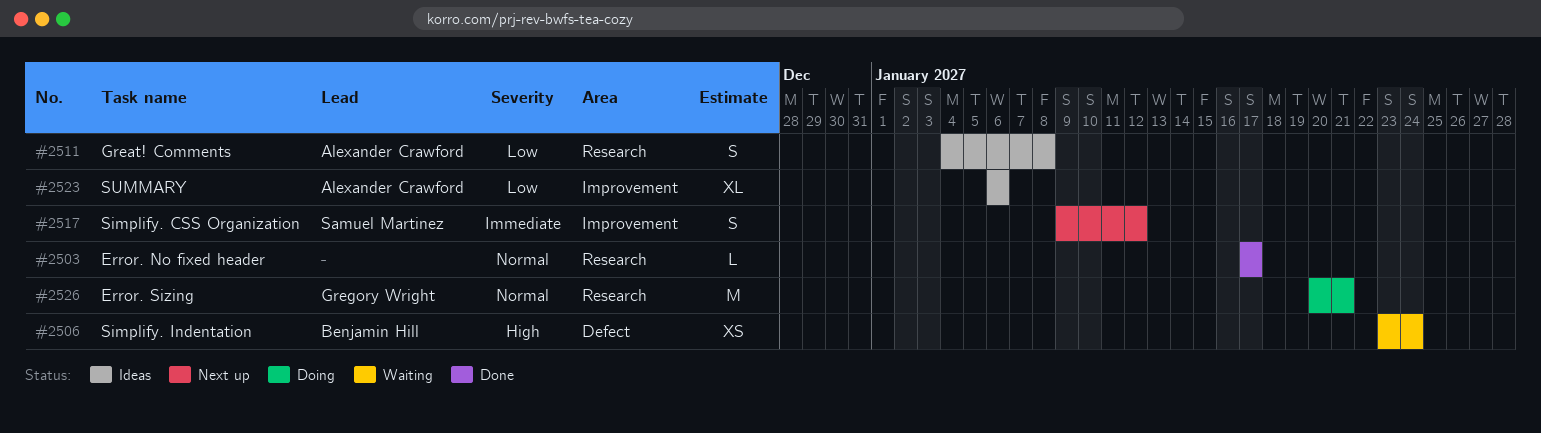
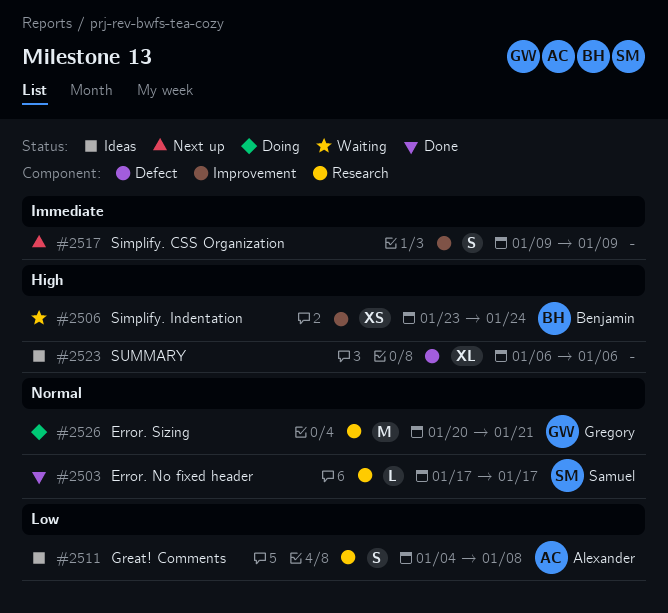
#2503, owner: none -> Samuel Martinez
#2506, label: Defect -> Improvement
#2517, owner: Samuel Martinez -> none
#2517, due: Jan 12 -> Jan 9
#2523, owner: Alexander Crawford -> none
#2523, priority: Low -> High
#2523, label: Improvement -> Defect

